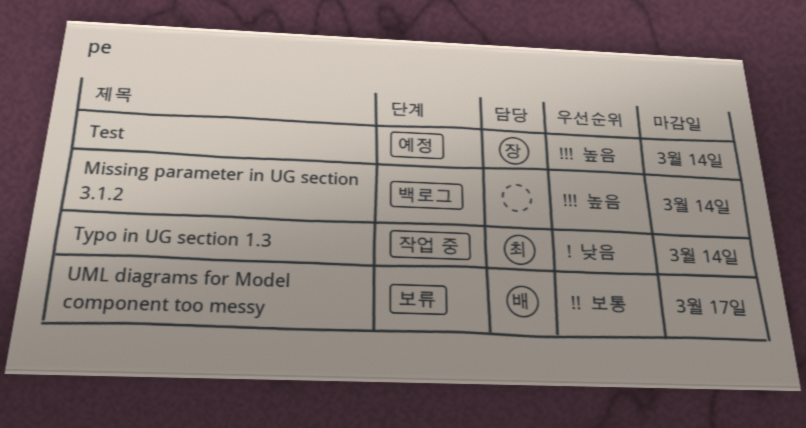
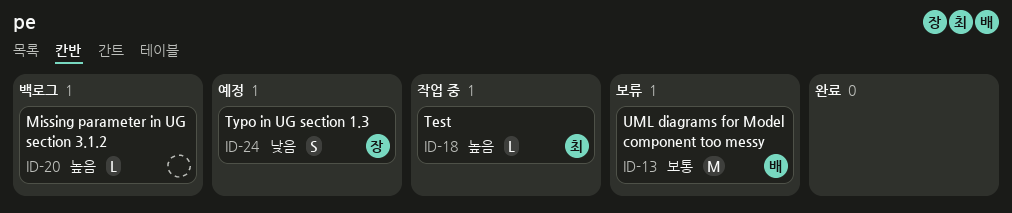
Test, status: 예정 -> 작업 중
Test, owner: 장 -> 최
Typo in UG section 1.3, status: 작업 중 -> 예정
Typo in UG section 1.3, owner: 최 -> 장

